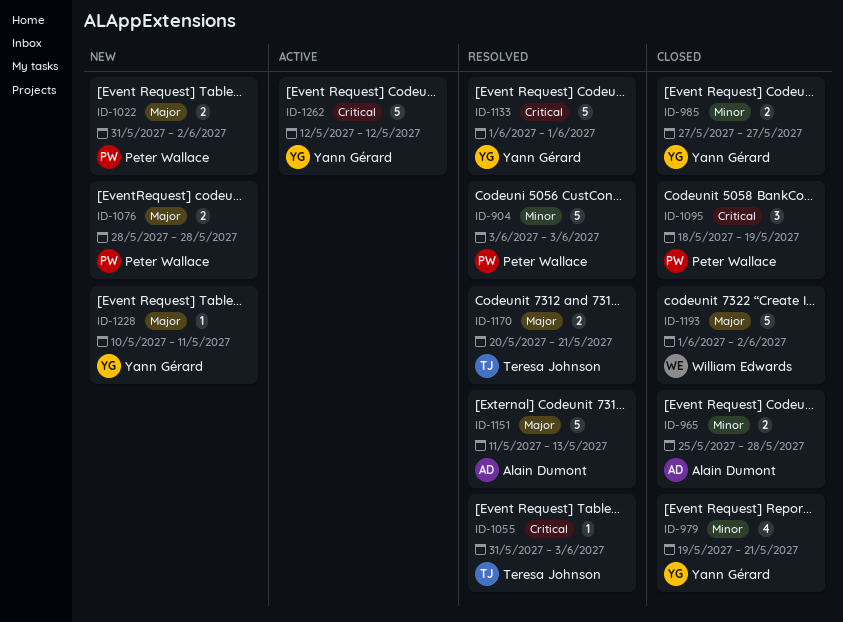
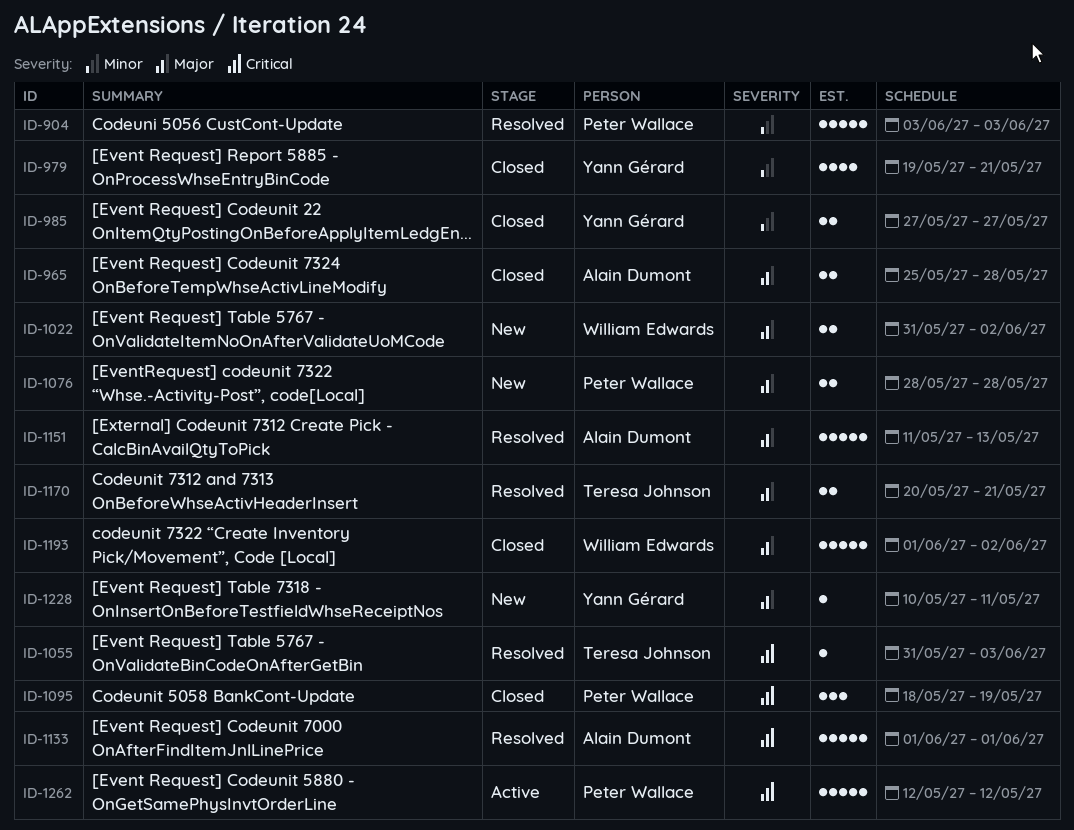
ID-965, priority: Minor -> Major
ID-1022, owner: Peter Wallace -> William Edwards
ID-1133, owner: Yann Gérard -> Alain Dumont
ID-1262, owner: Yann Gérard -> Peter Wallace

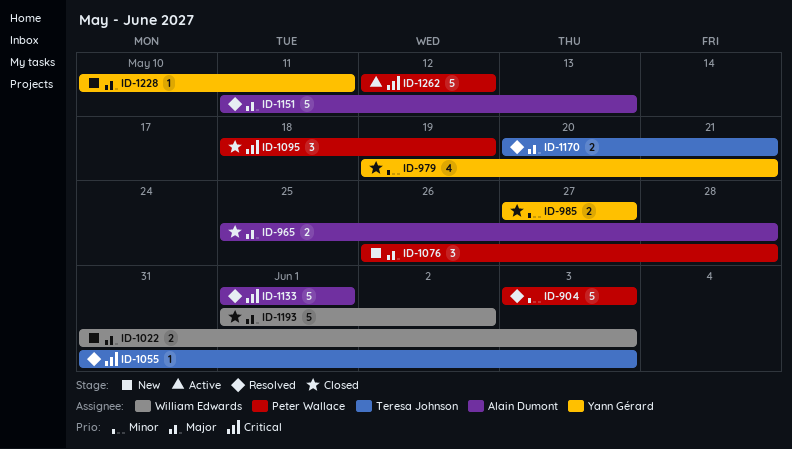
ID-1022, due: Jun 2 -> Jun 3
ID-1076, estimate: 2 -> 3
ID-1076, start: May 28 -> May 26

